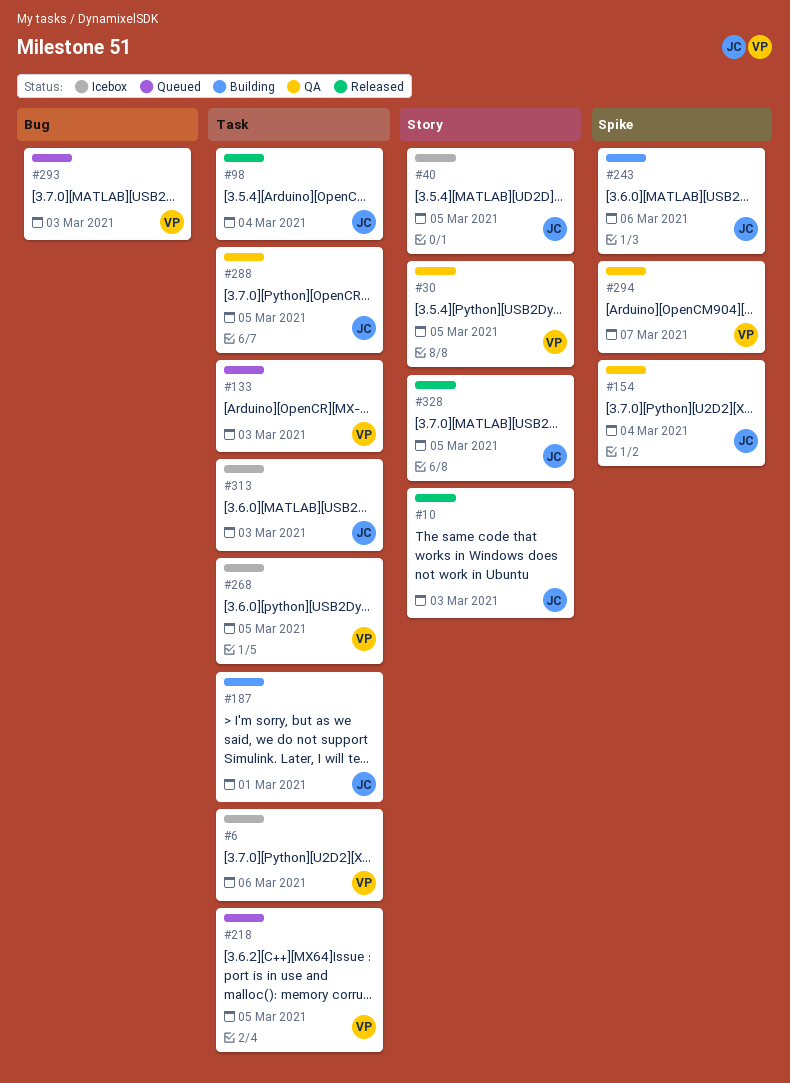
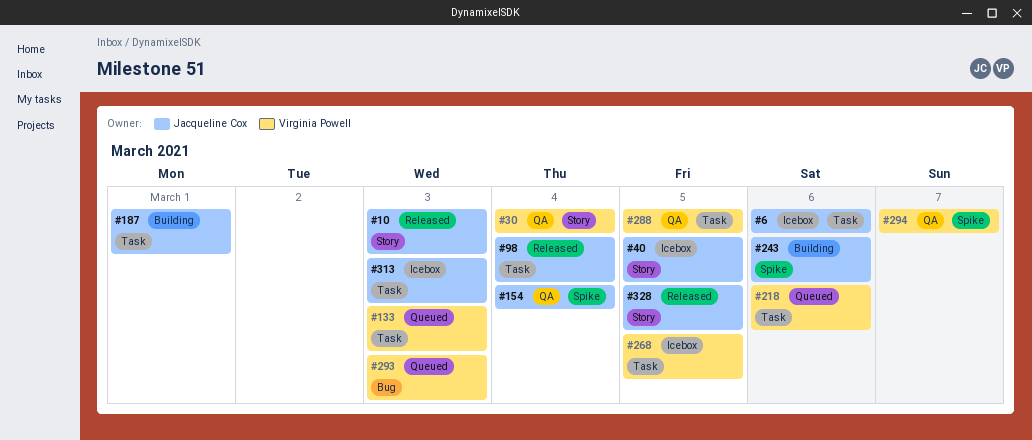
#6, owner: Virginia Powell -> Jacqueline Cox
#30, due: Mar 5 -> Mar 4
#218, due: Mar 5 -> Mar 6
#288, owner: Jacqueline Cox -> Virginia Powell

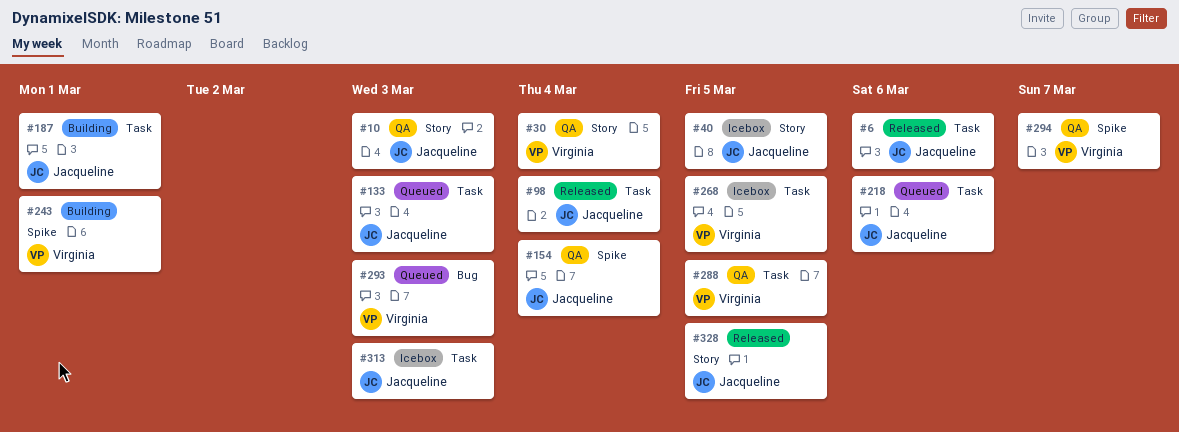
#6, status: Icebox -> Released
#10, status: Released -> QA
#133, owner: Virginia Powell -> Jacqueline Cox
#218, owner: Virginia Powell -> Jacqueline Cox
#243, owner: Jacqueline Cox -> Virginia Powell
#243, due: Mar 6 -> Mar 1

